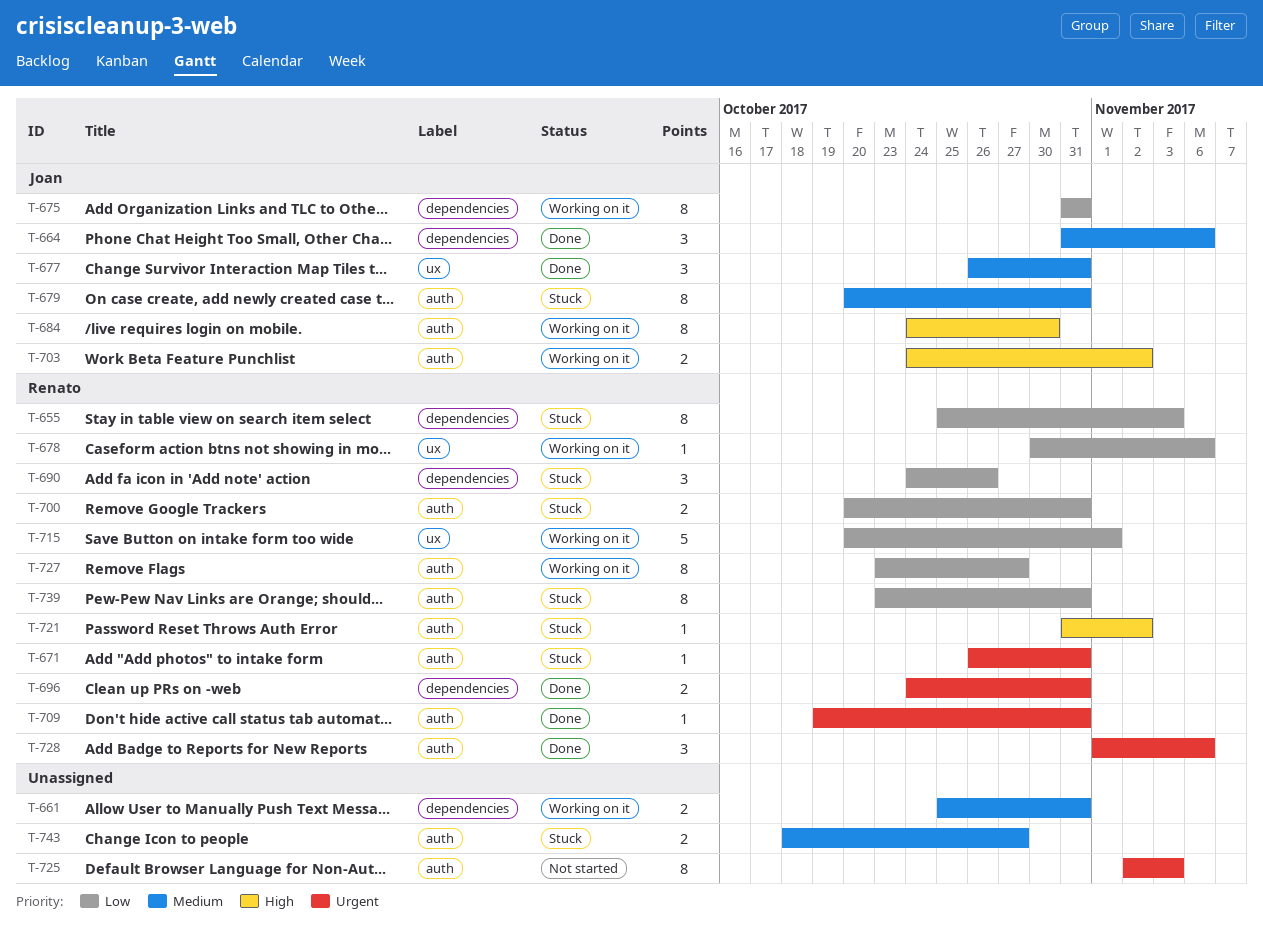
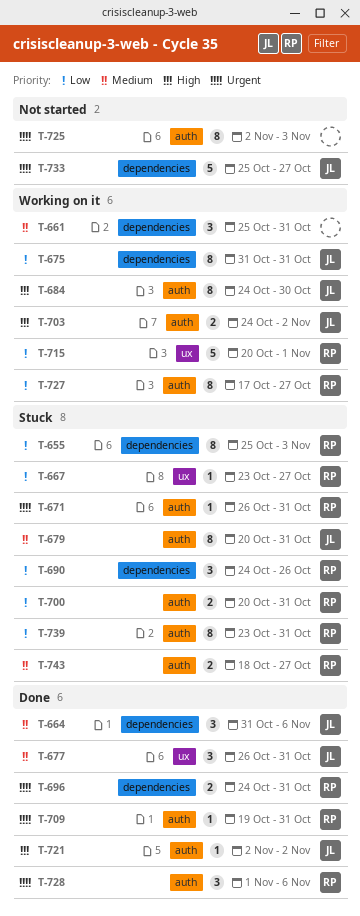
T-661, estimate: 2 -> 3
T-667: none -> present
T-678: present -> none
T-721, status: Stuck -> Done
T-721, owner: Renato -> Joan
T-721, start: Oct 31 -> Nov 2
T-727, start: Oct 23 -> Oct 17
T-733: none -> present
T-743, owner: none -> Renato

